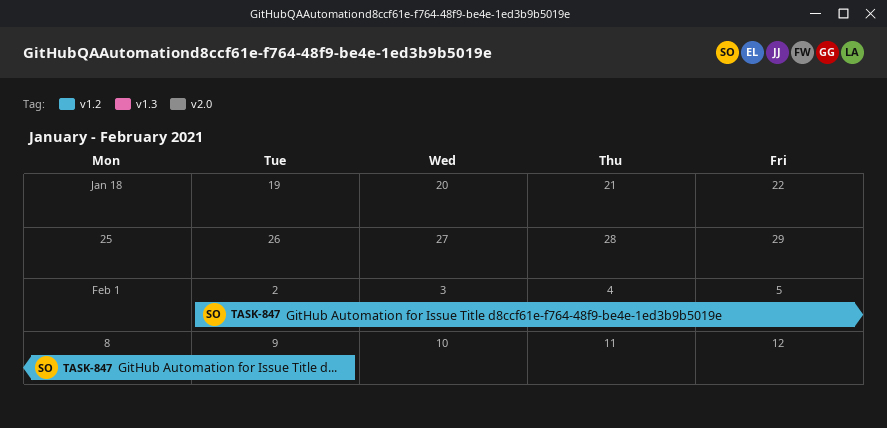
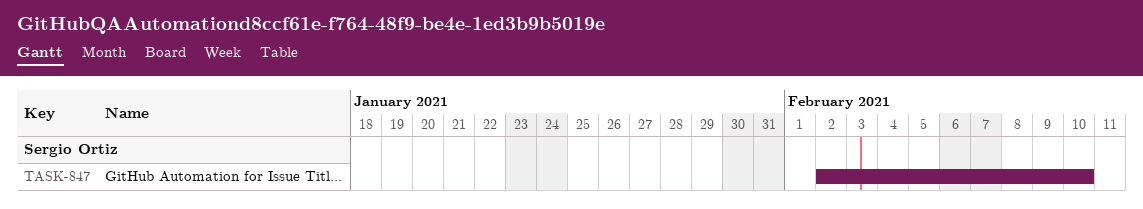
TASK-847, due: Feb 9 -> Feb 10

